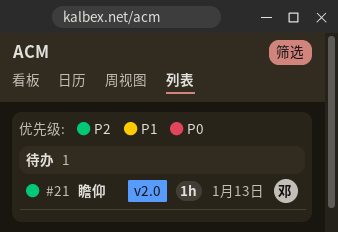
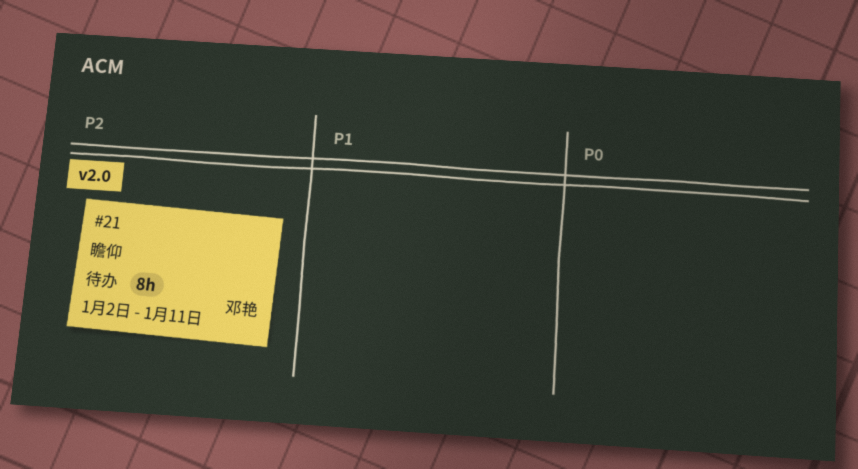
#21, estimate: 1h -> 8h
#21, due: Jan 13 -> Jan 11

